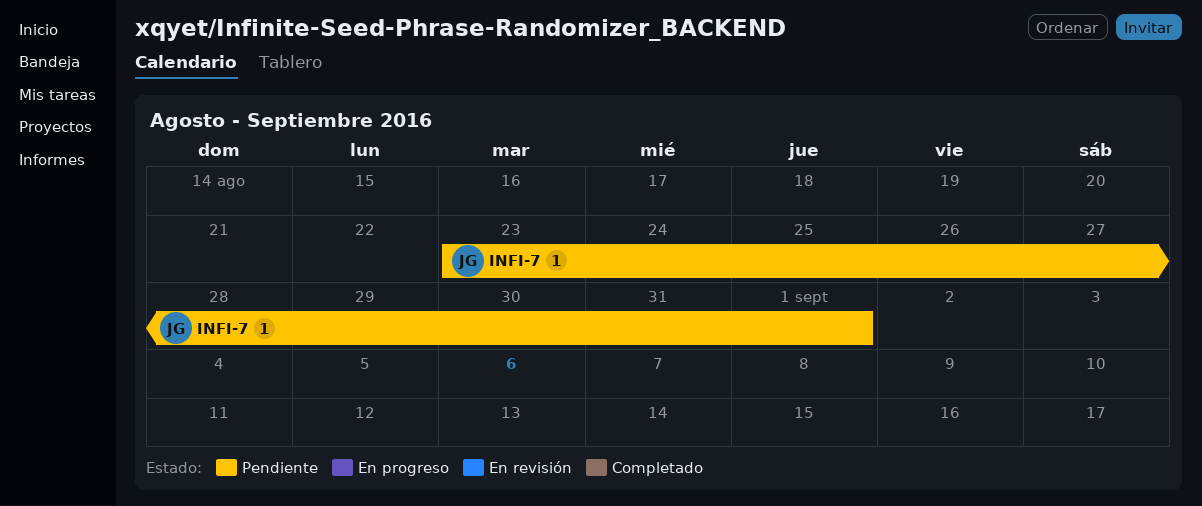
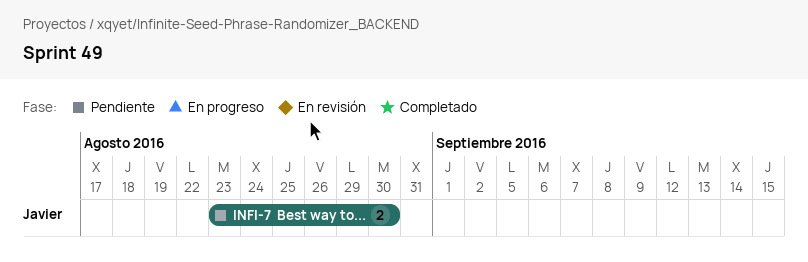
INFI-7, estimate: 1 -> 2
INFI-7, due: Sep 1 -> Aug 30

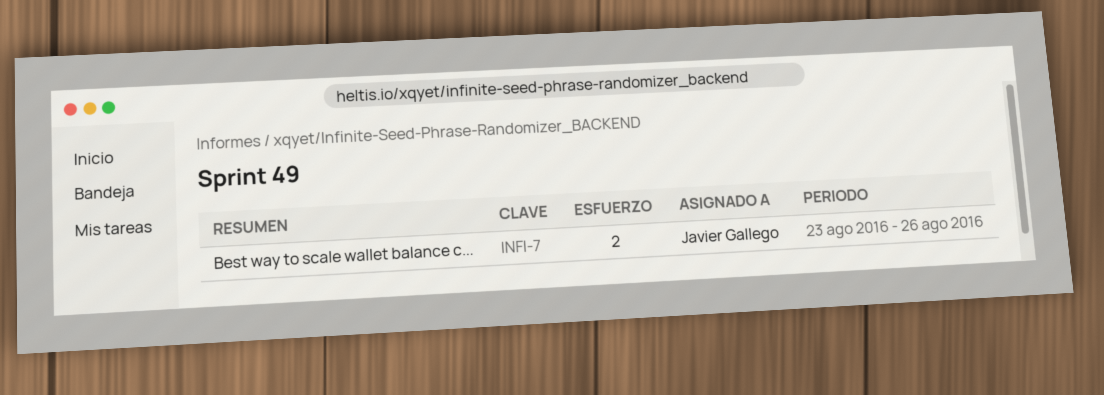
INFI-7, due: Aug 30 -> Aug 26

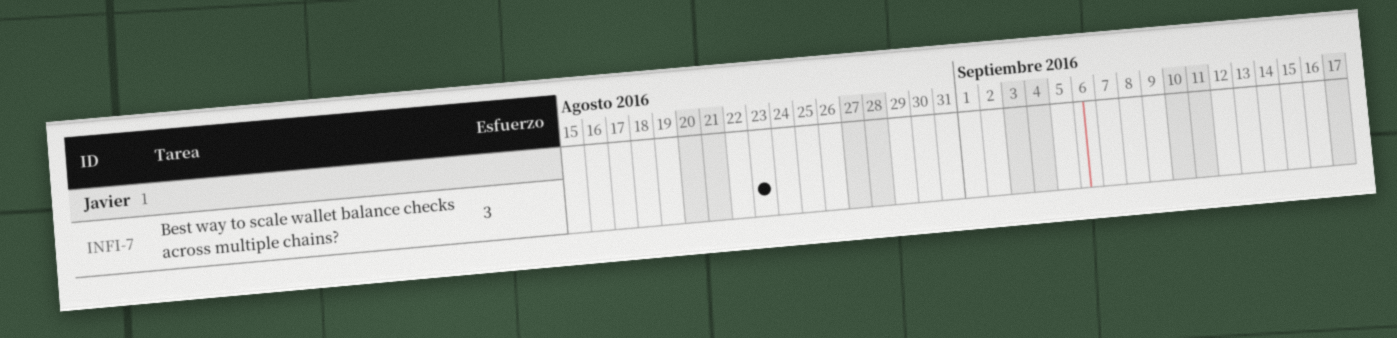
INFI-7, estimate: 2 -> 3
INFI-7, due: Aug 26 -> Aug 23

